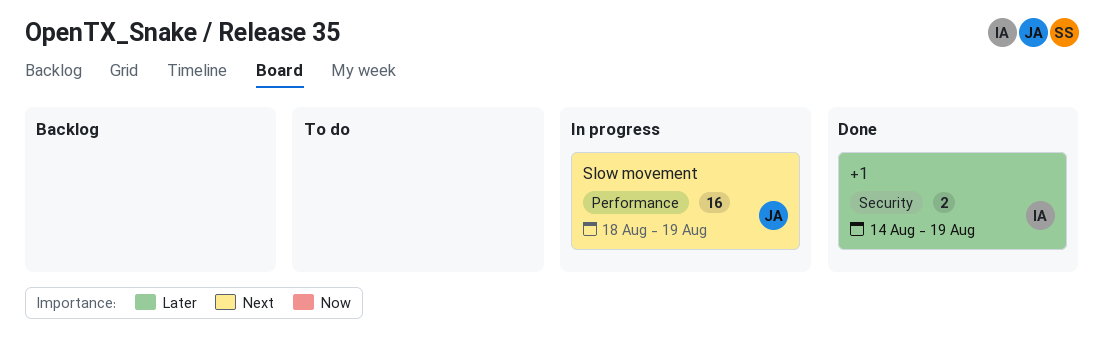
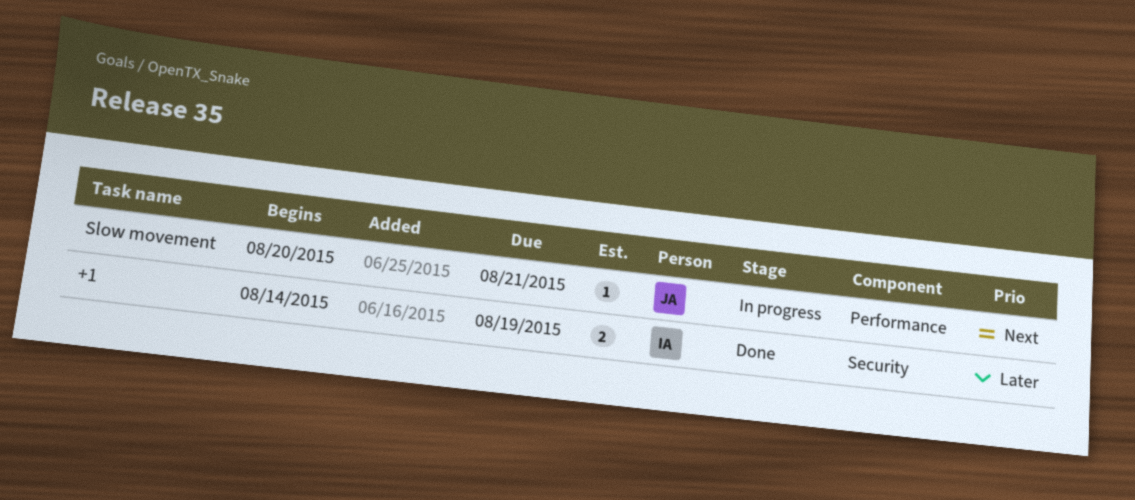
Slow movement, estimate: 16 -> 1
Slow movement, start: Aug 18 -> Aug 20
Slow movement, due: Aug 19 -> Aug 21

